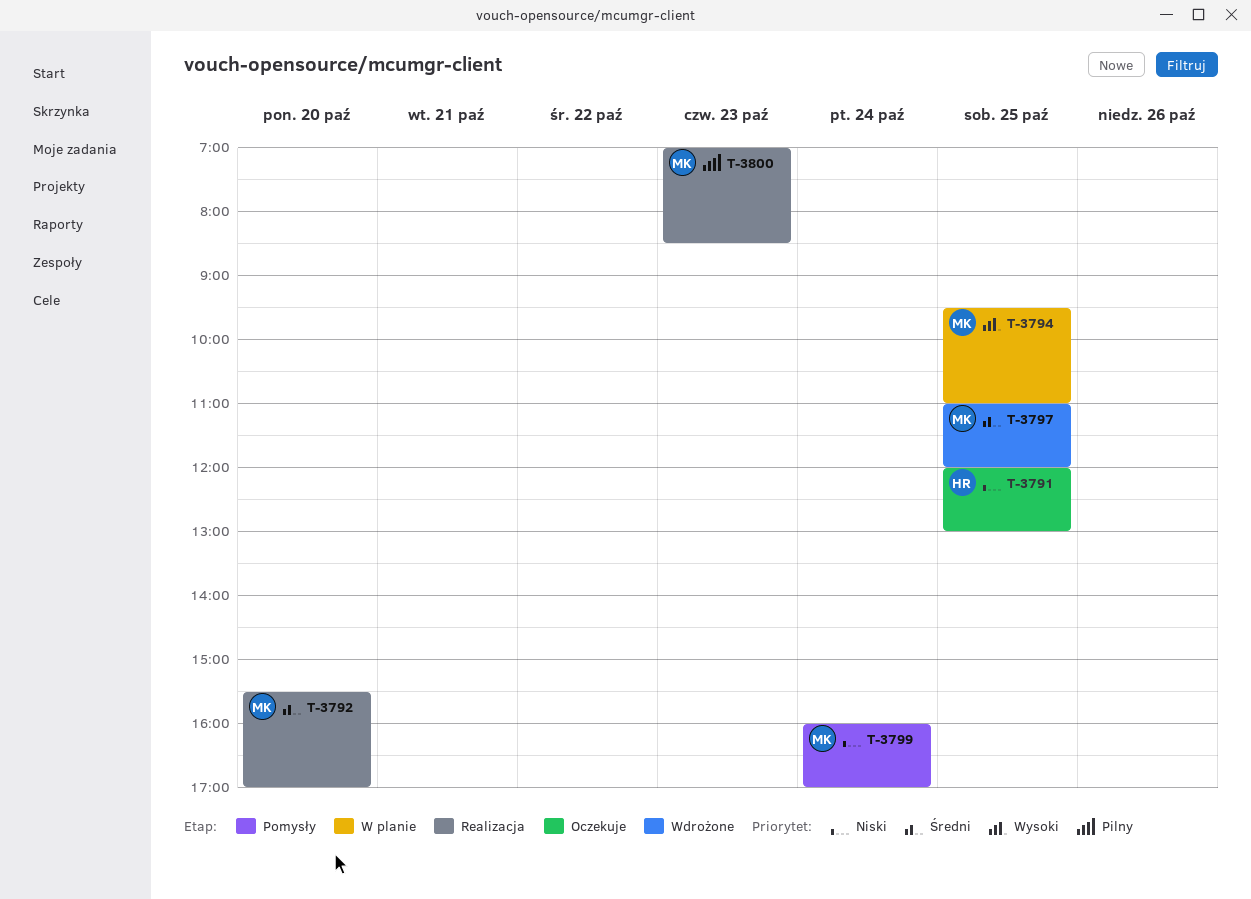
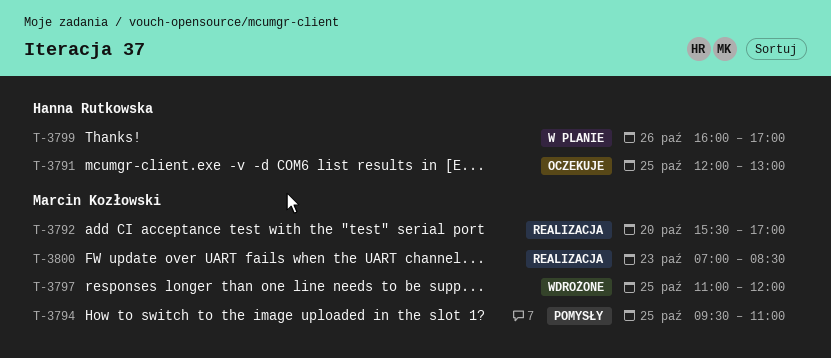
T-3794, status: W planie -> Pomysły
T-3799, status: Pomysły -> W planie
T-3799, owner: Marcin Kozłowski -> Hanna Rutkowska
T-3799, day: Oct 24 -> Oct 26

